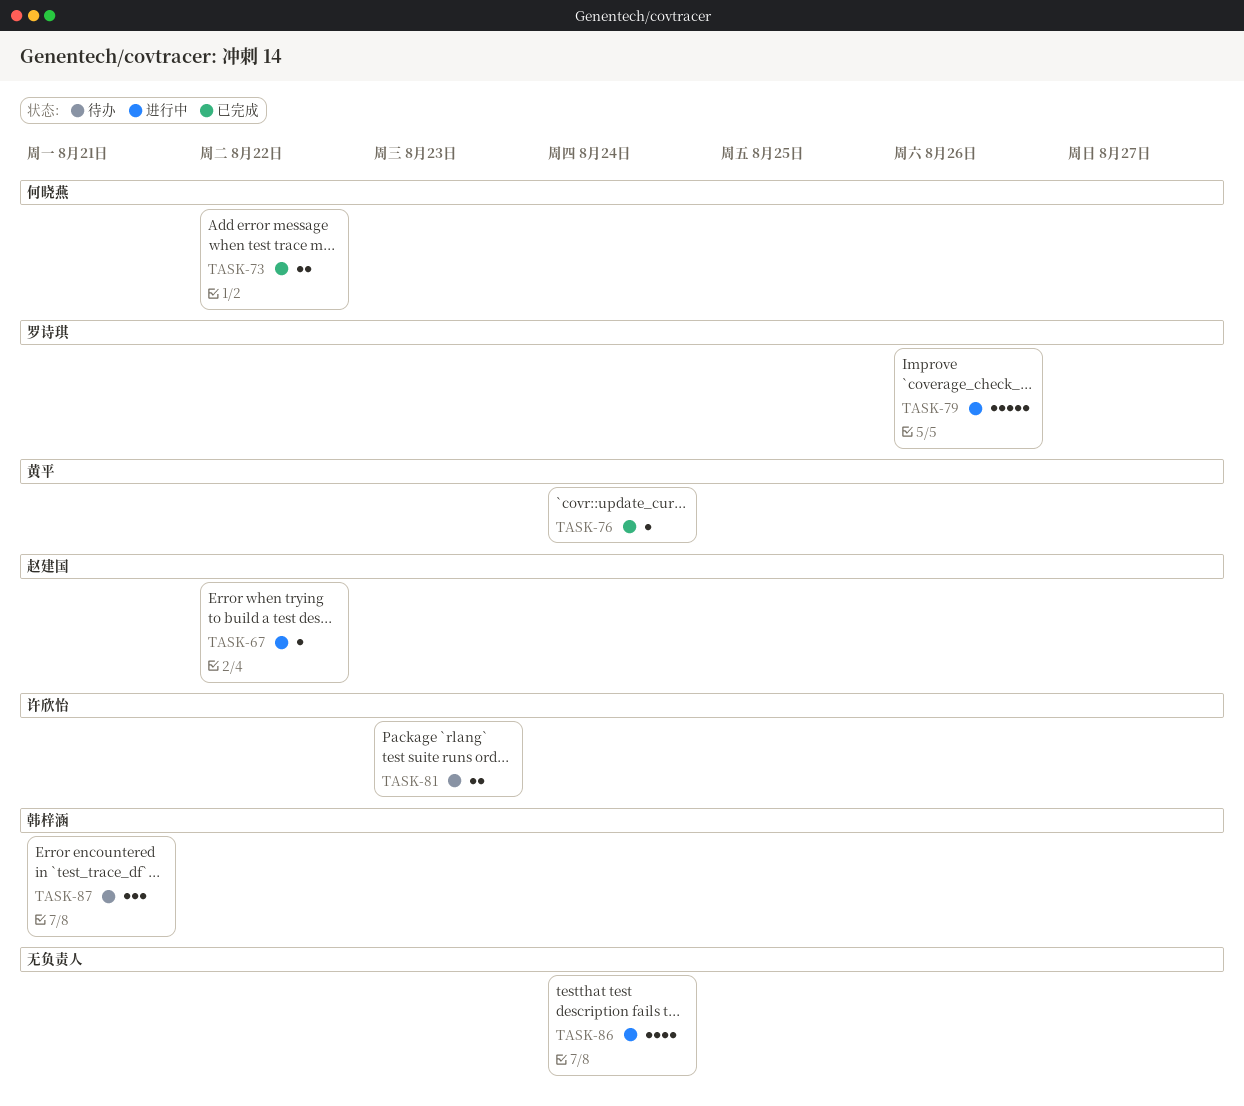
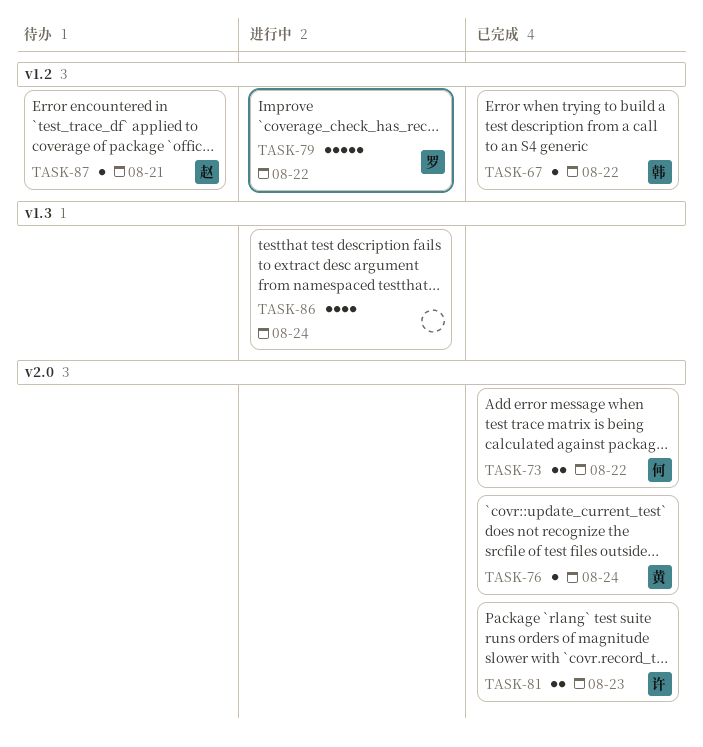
TASK-67, status: 进行中 -> 已完成
TASK-67, owner: 赵建国 -> 韩梓涵
TASK-79, due: Aug 26 -> Aug 22
TASK-81, status: 待办 -> 已完成
TASK-87, owner: 韩梓涵 -> 赵建国
TASK-87, estimate: 3 -> 1

